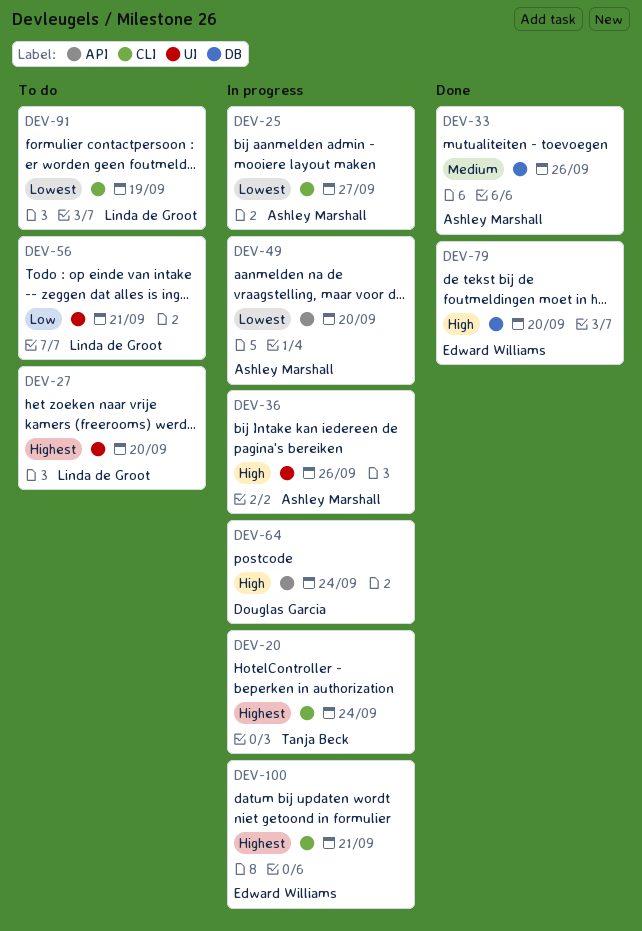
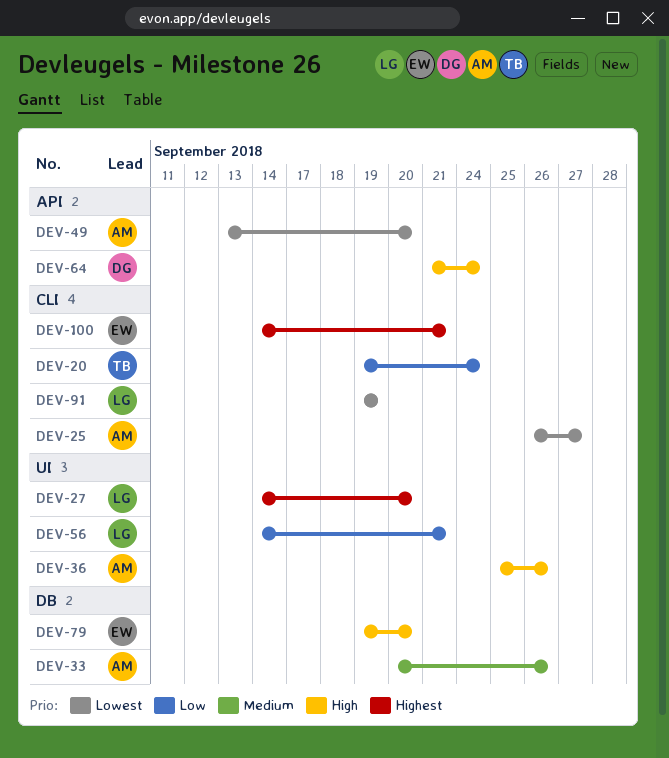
DEV-20, priority: Highest -> Low

